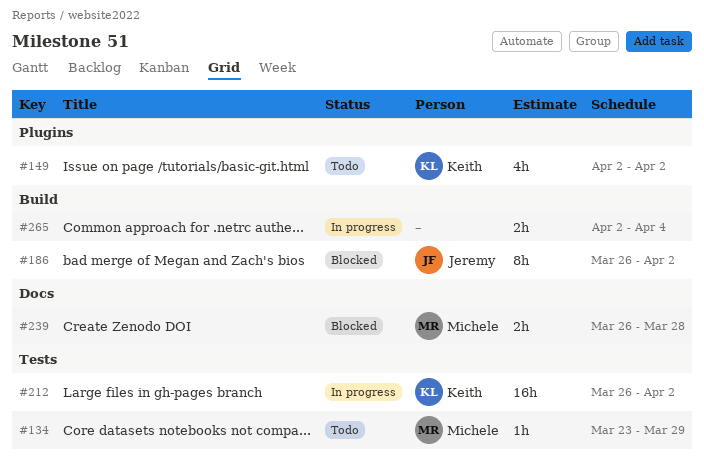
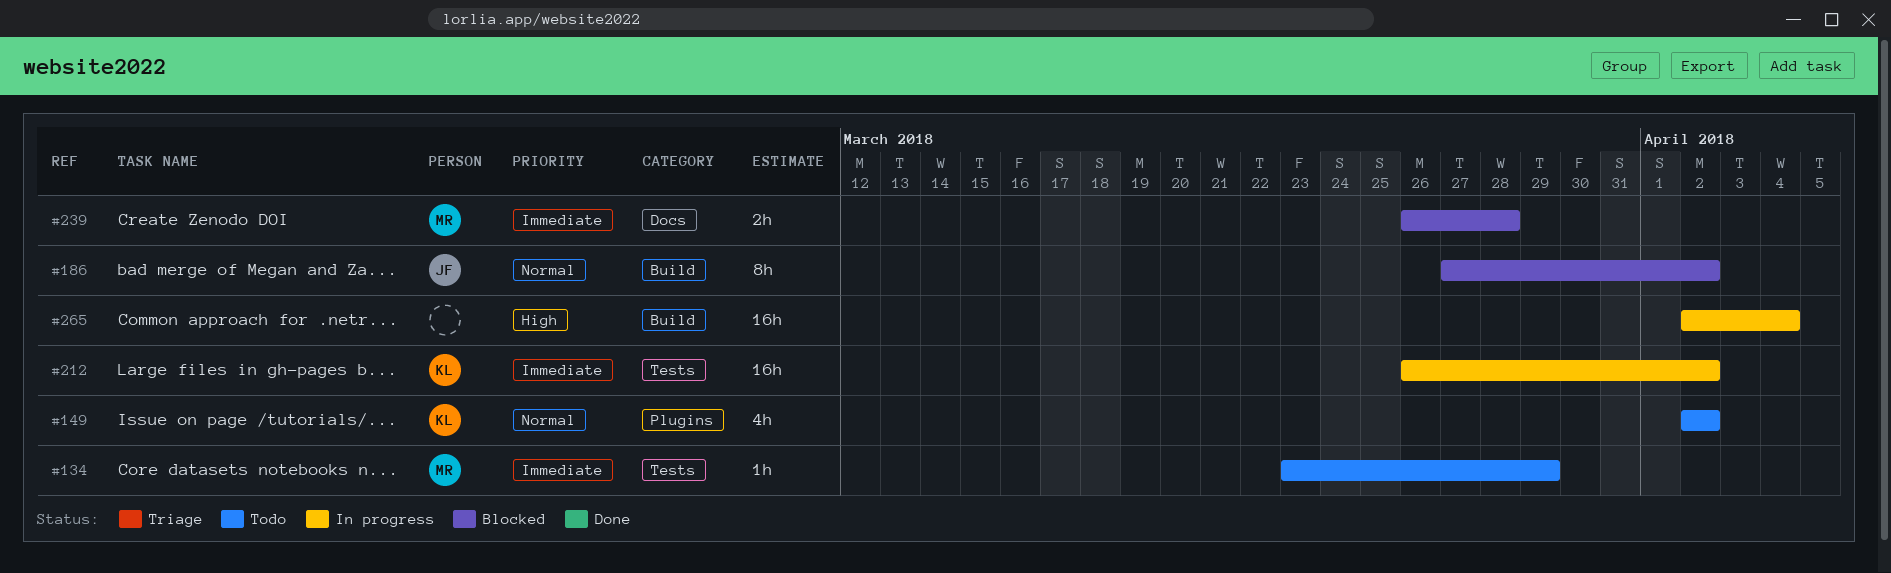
#186, start: Mar 26 -> Mar 27
#265, estimate: 2h -> 16h

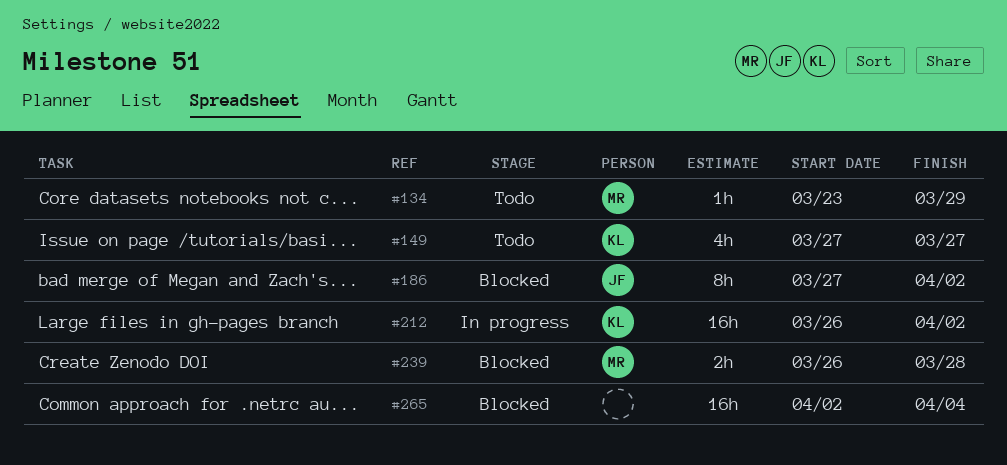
#149, start: Apr 2 -> Mar 27
#149, due: Apr 2 -> Mar 27
#265, status: In progress -> Blocked

